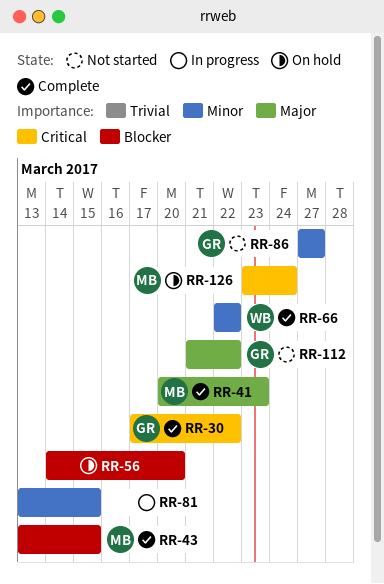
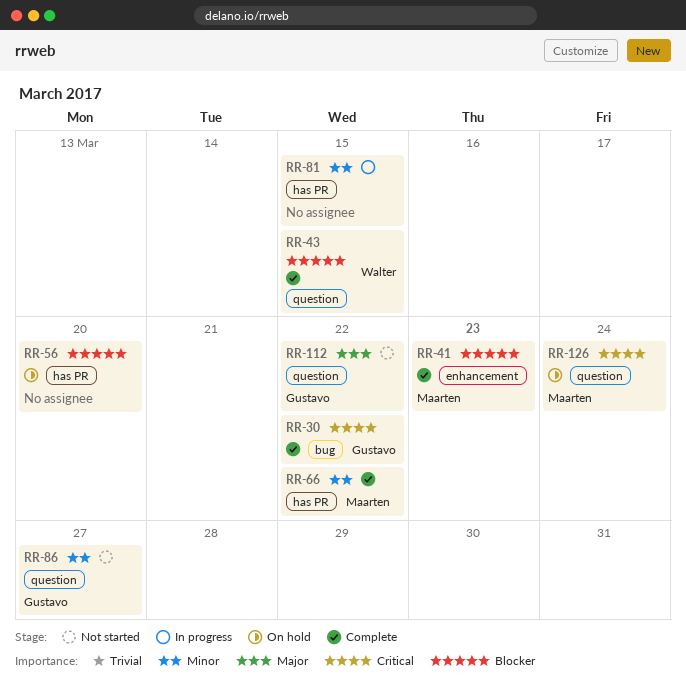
RR-41, priority: Major -> Blocker
RR-43, owner: Maarten -> Walter
RR-66, owner: Walter -> Maarten

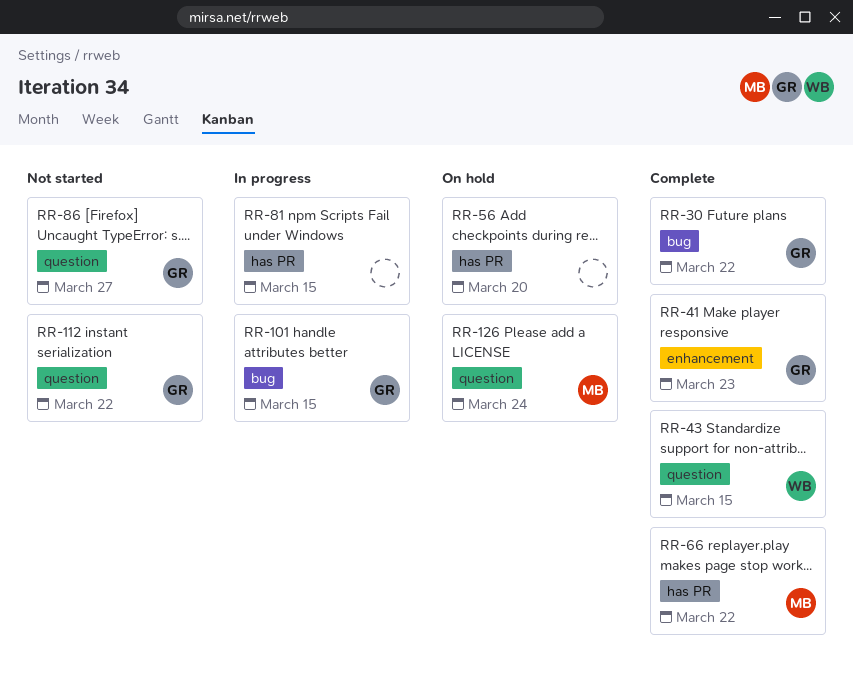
RR-41, owner: Maarten -> Gustavo
RR-101: none -> present

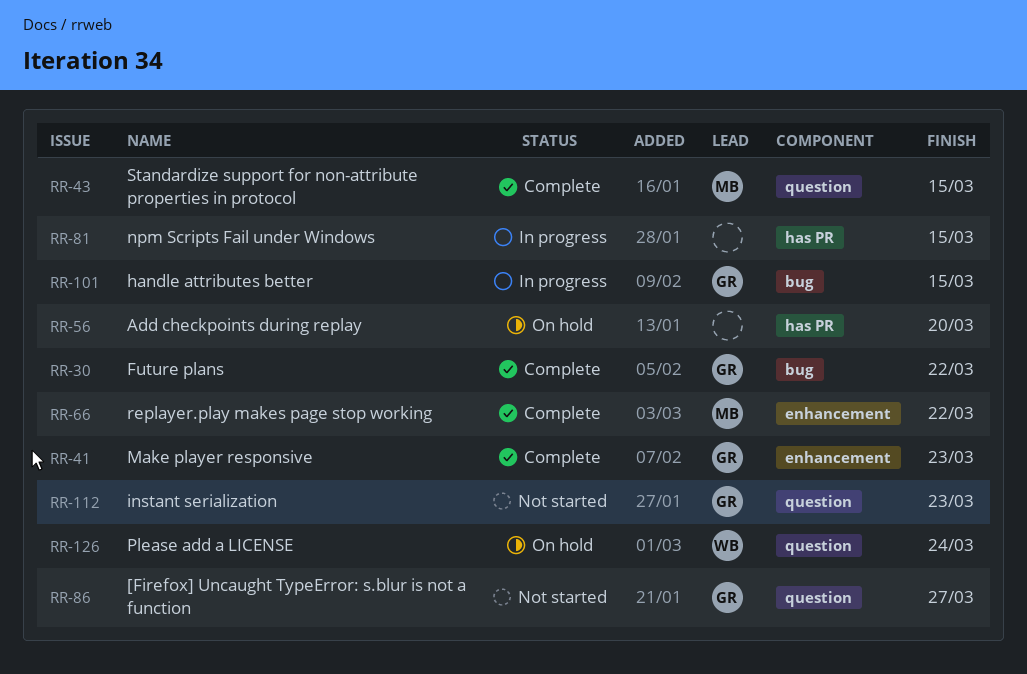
RR-43, owner: WB -> MB
RR-66, label: has PR -> enhancement
RR-112, due: Mar 22 -> Mar 23
RR-126, owner: MB -> WB

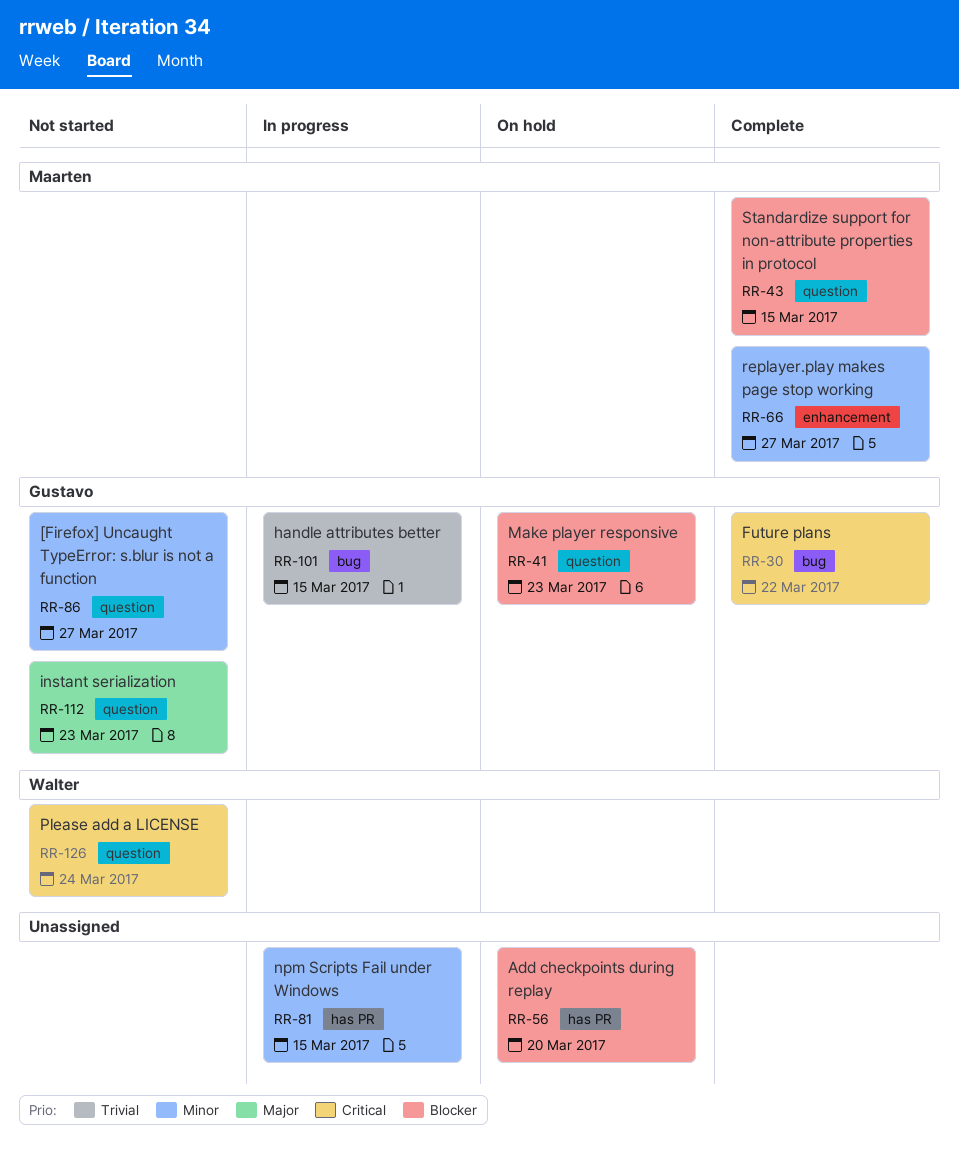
RR-41, status: Complete -> On hold
RR-41, label: enhancement -> question
RR-66, due: Mar 22 -> Mar 27
RR-126, status: On hold -> Not started

